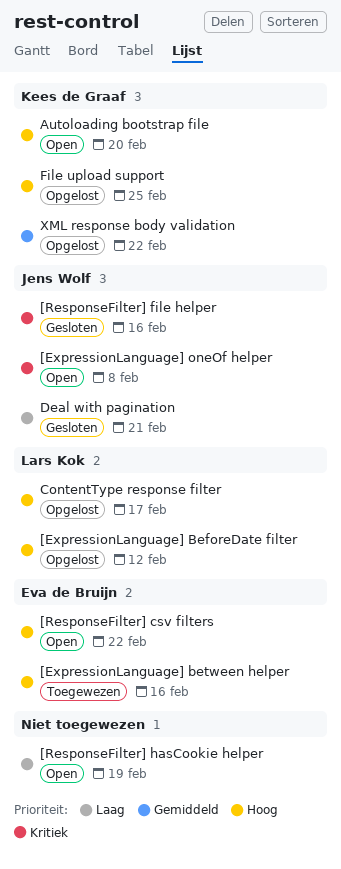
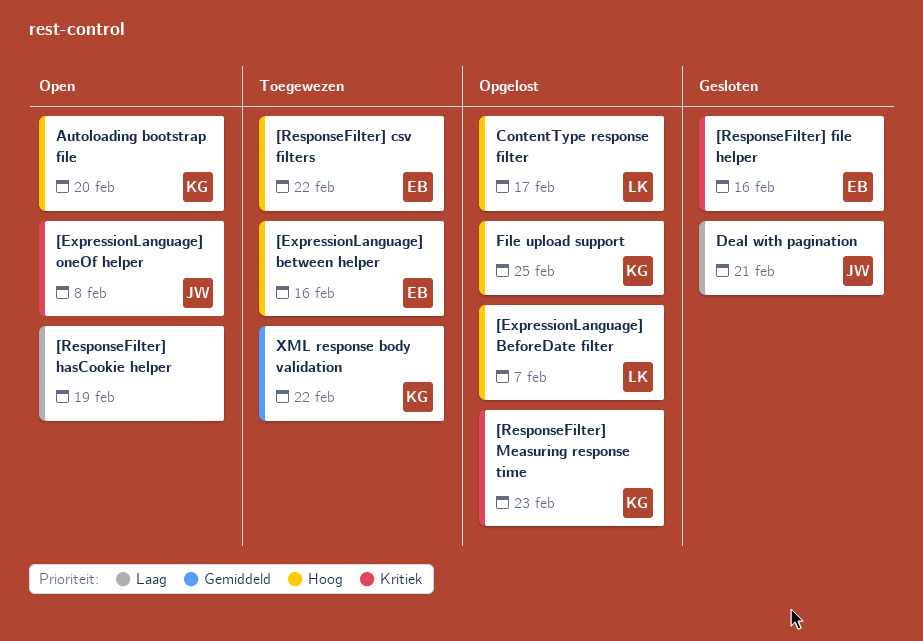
[ExpressionLanguage] BeforeDate filter, due: Feb 12 -> Feb 7
[ResponseFilter] csv filters, status: Open -> Toegewezen
[ResponseFilter] file helper, owner: Jens Wolf -> Eva de Bruijn
[ResponseFilter] Measuring response time: none -> present
XML response body validation, status: Opgelost -> Toegewezen

